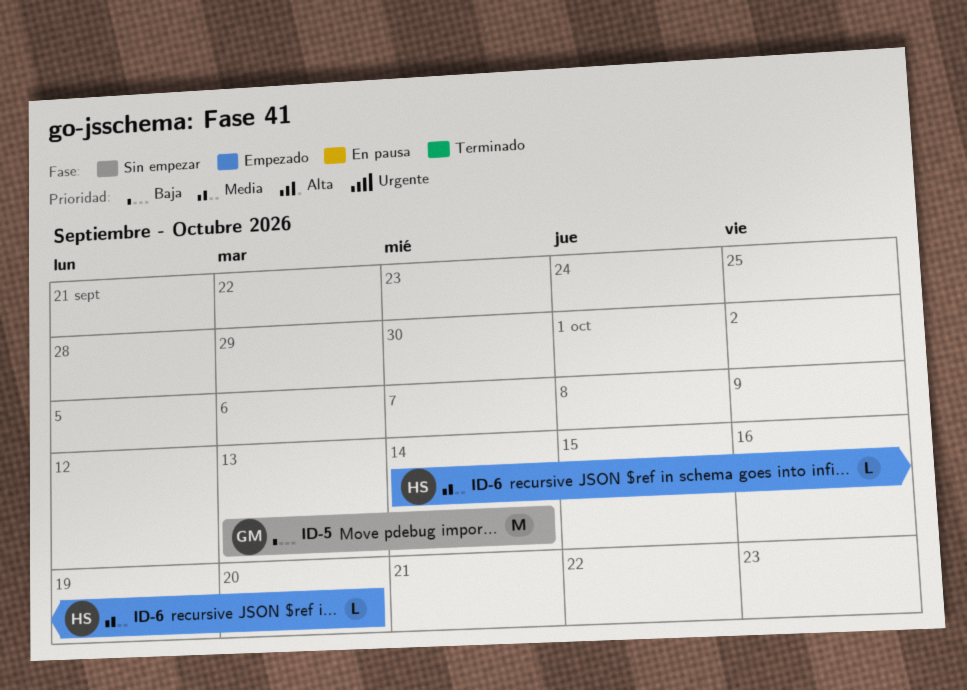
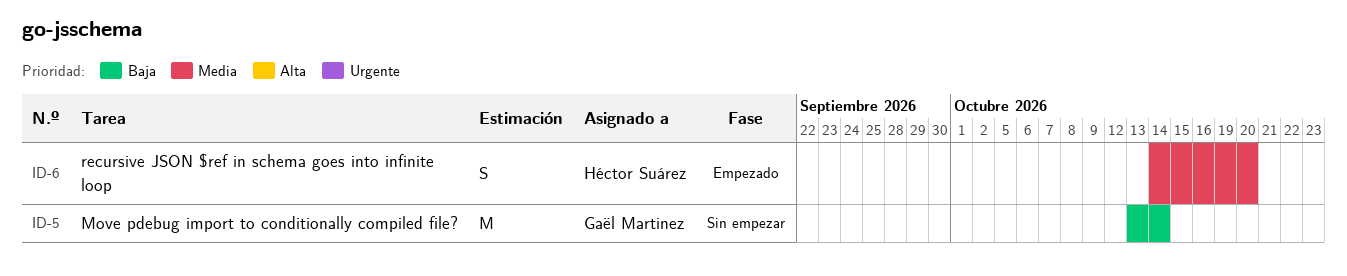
ID-6, estimate: L -> S

